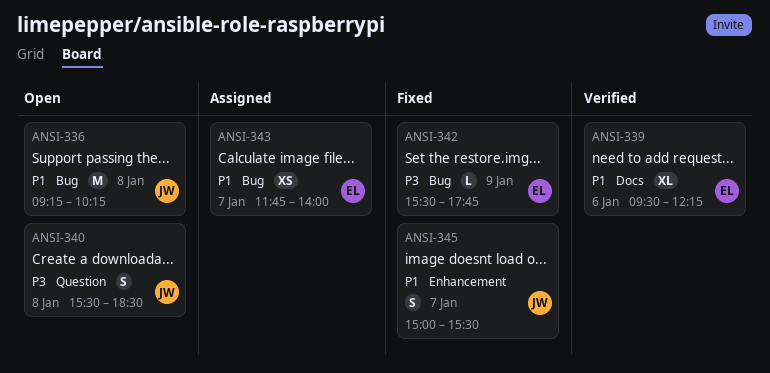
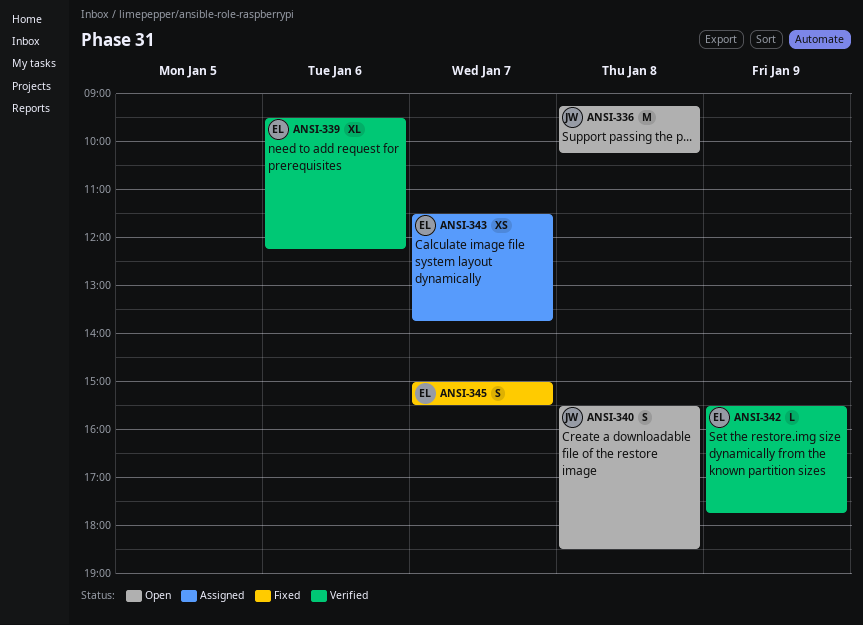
ANSI-342, status: Fixed -> Verified
ANSI-343, begins: 11:45 -> 11:30
ANSI-343, ends: 14:00 -> 13:45
ANSI-345, owner: JW -> EL

